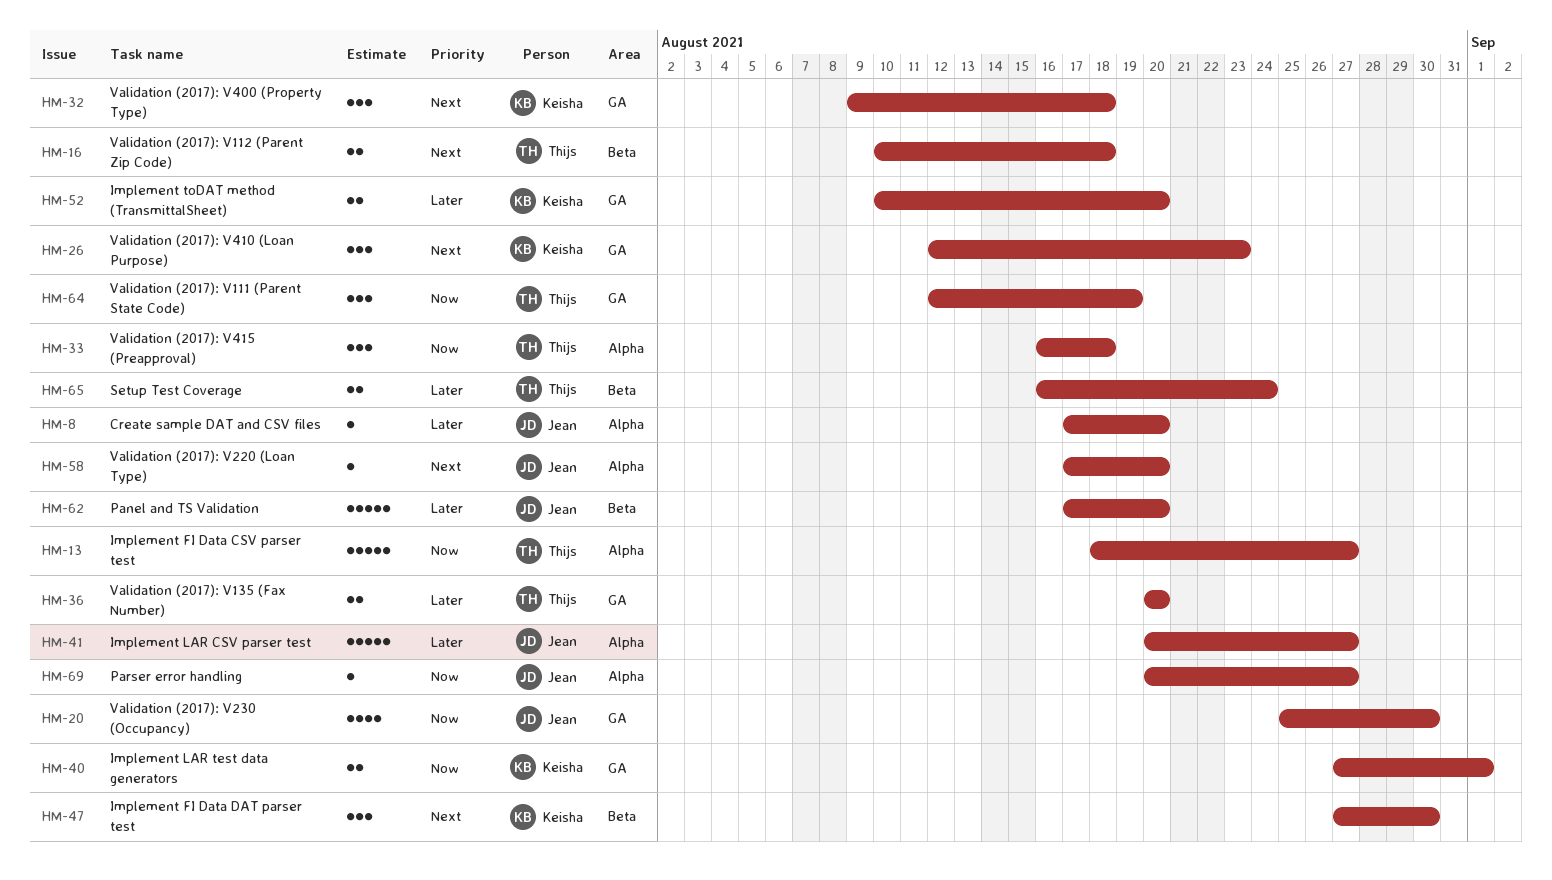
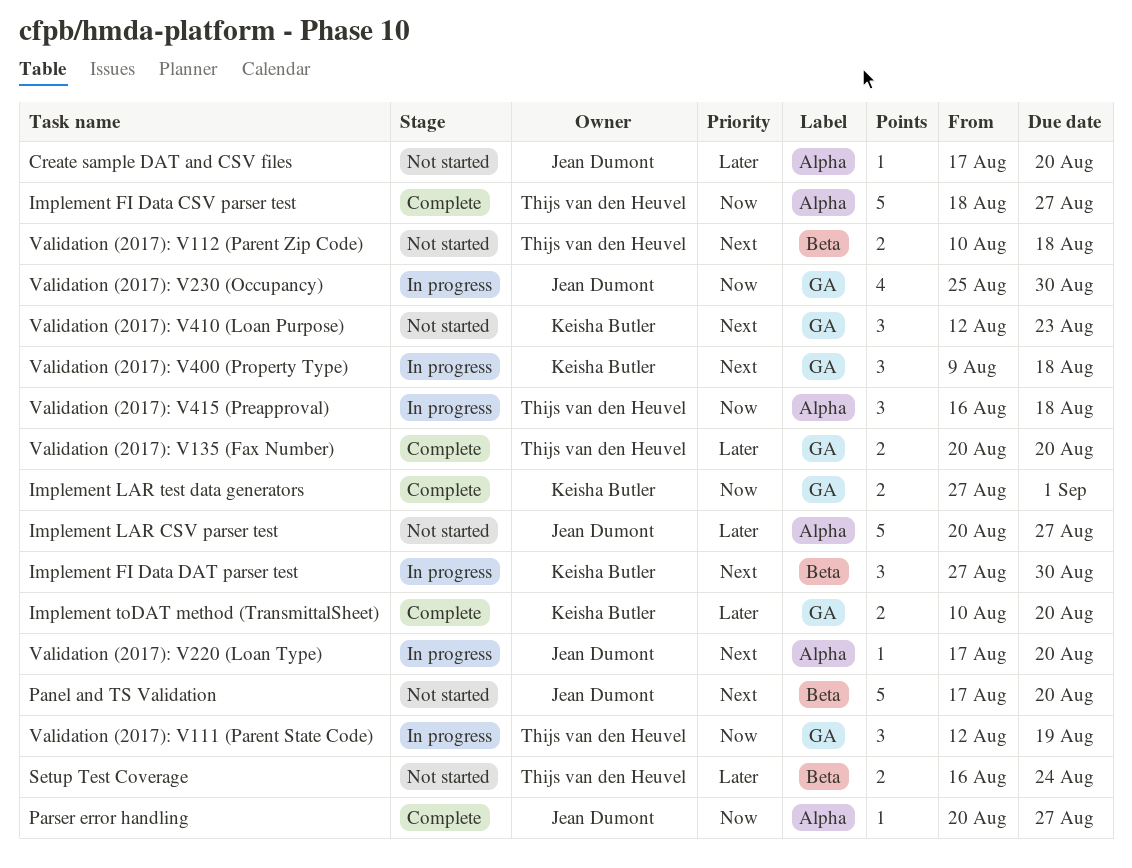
Panel and TS Validation, priority: Later -> Next

